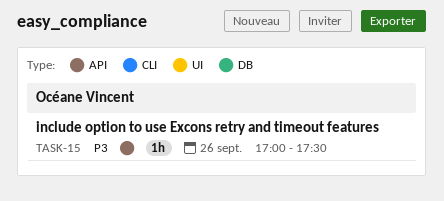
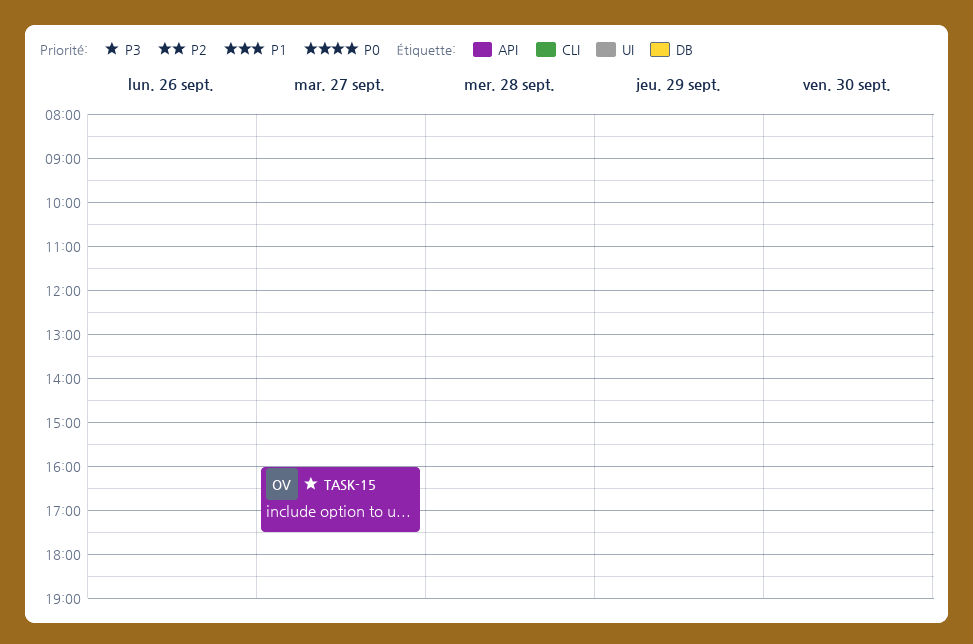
TASK-15, day: Sep 26 -> Sep 27
TASK-15, begins: 17:00 -> 16:00

